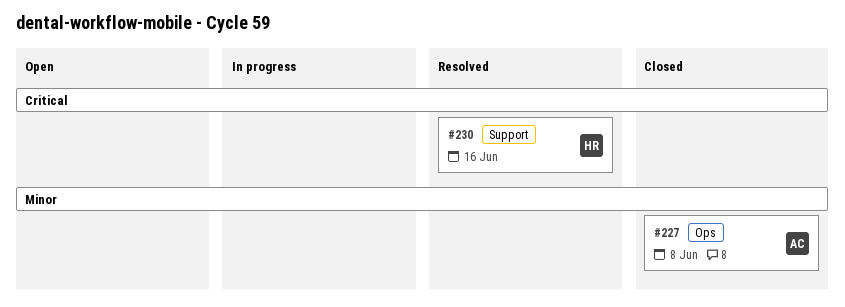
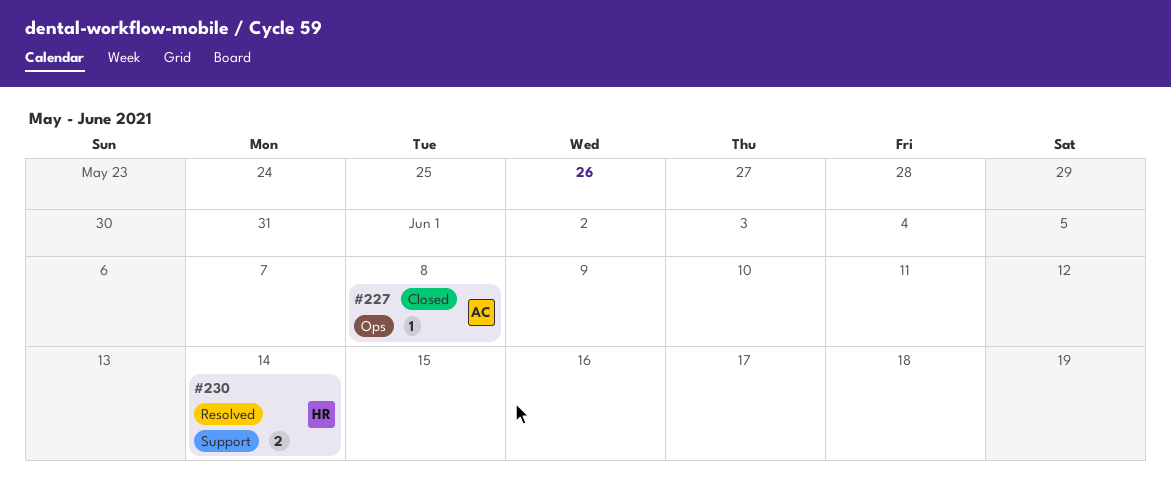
#230, due: Jun 16 -> Jun 14

